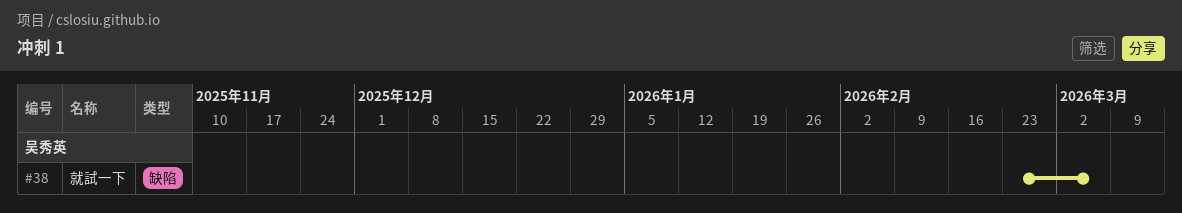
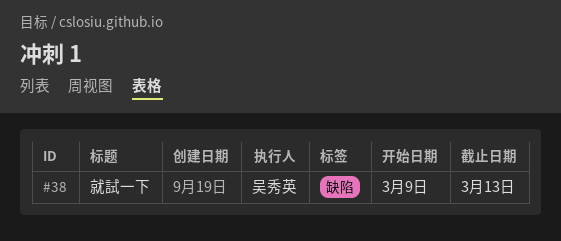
#38, start: Feb 23 -> Mar 9
#38, due: Mar 6 -> Mar 13

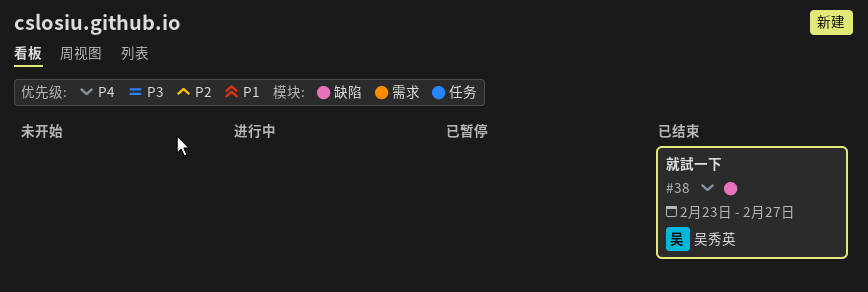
#38, start: Mar 9 -> Feb 23
#38, due: Mar 13 -> Feb 27

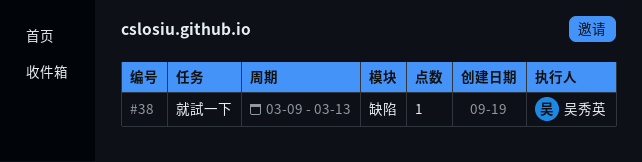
#38, start: Feb 23 -> Mar 9
#38, due: Feb 27 -> Mar 13

